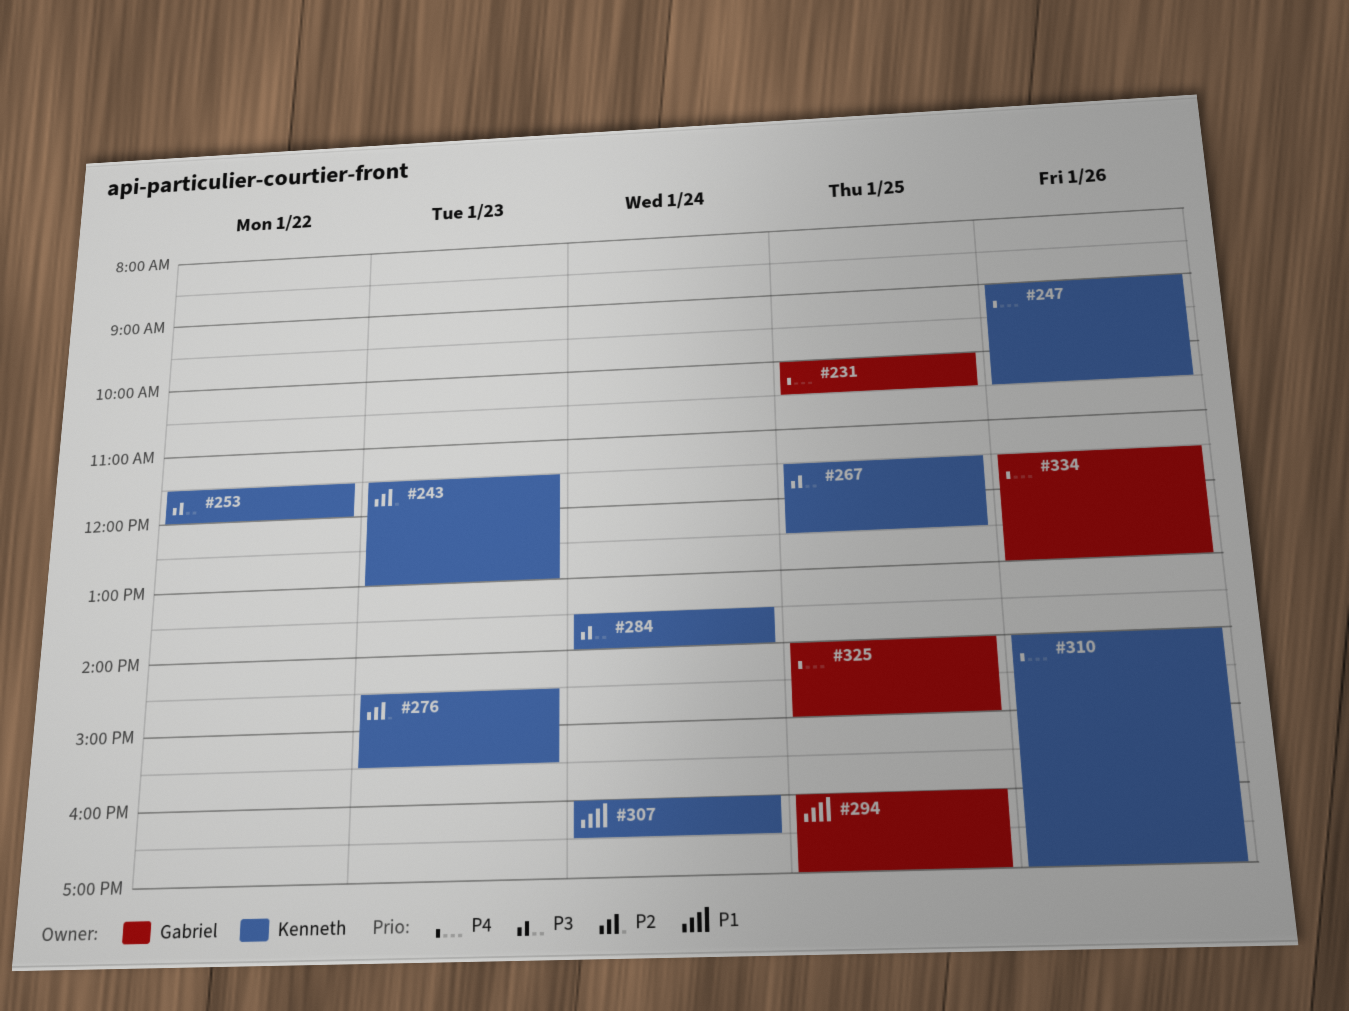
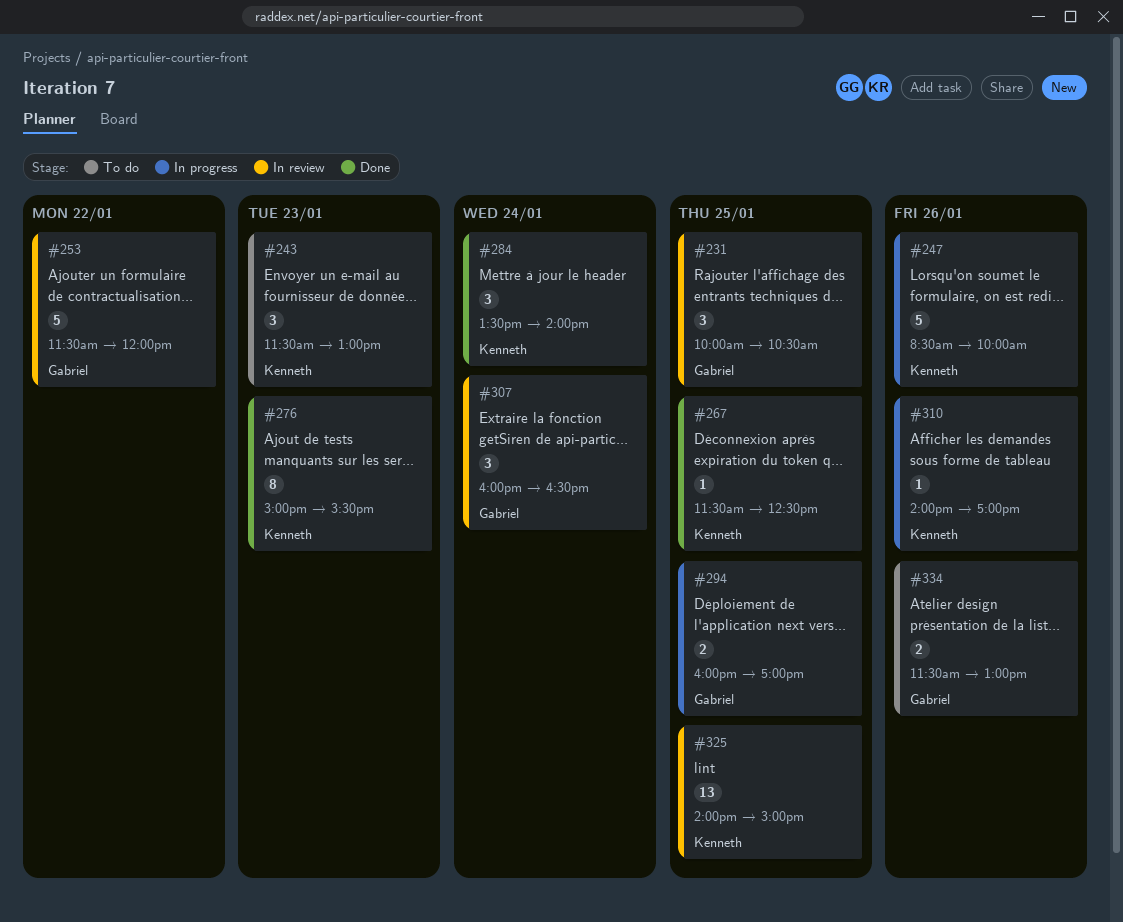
#247, begins: 09:00 -> 08:30
#247, ends: 10:30 -> 10:00
#253, owner: Kenneth -> Gabriel
#276, begins: 14:30 -> 15:00
#307, owner: Kenneth -> Gabriel
#325, owner: Gabriel -> Kenneth

